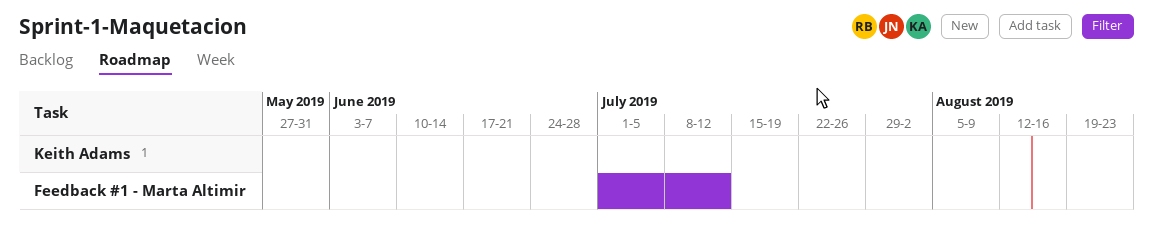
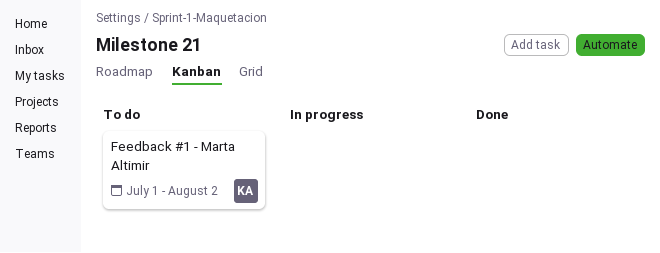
Feedback #1 - Marta Altimir, due: Jul 12 -> Aug 2

